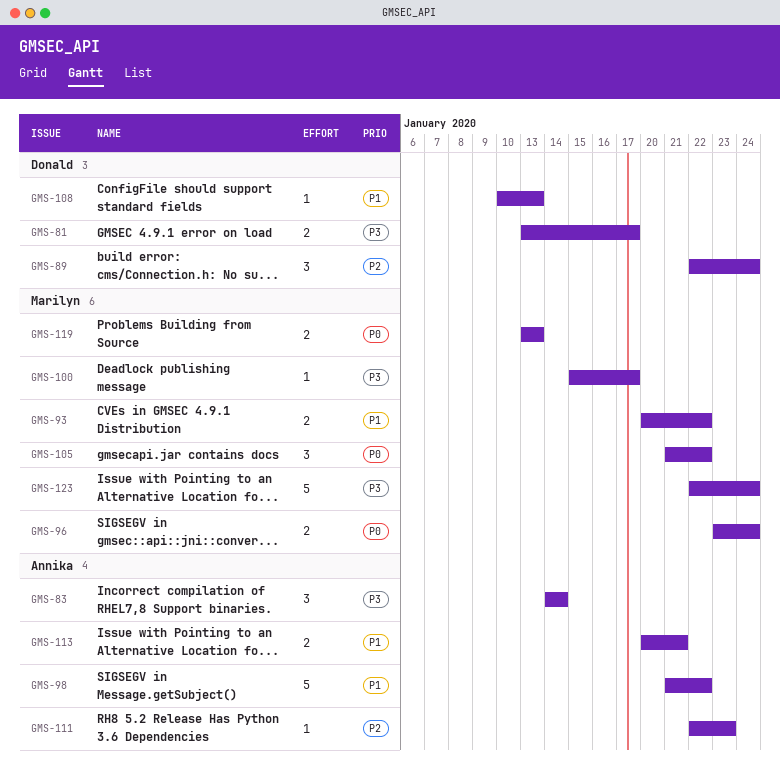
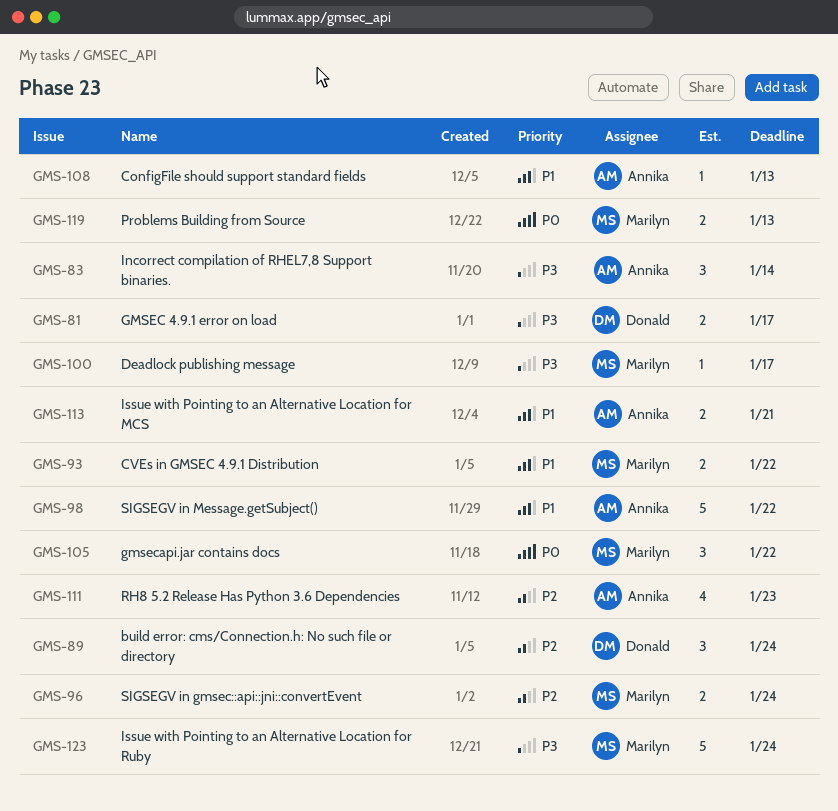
GMS-96, priority: P0 -> P2
GMS-108, owner: Donald -> Annika
GMS-111, estimate: 1 -> 4

